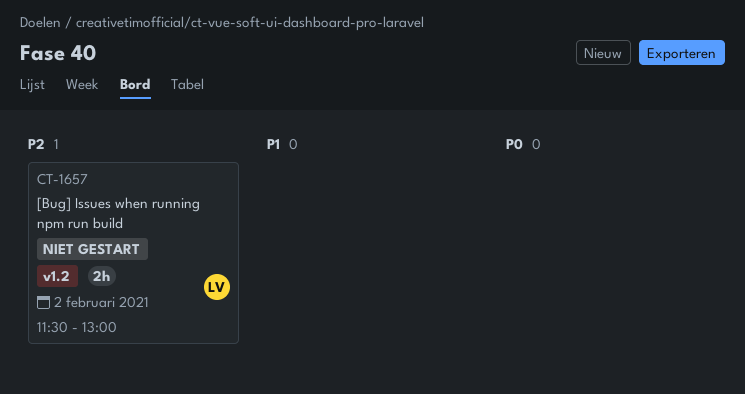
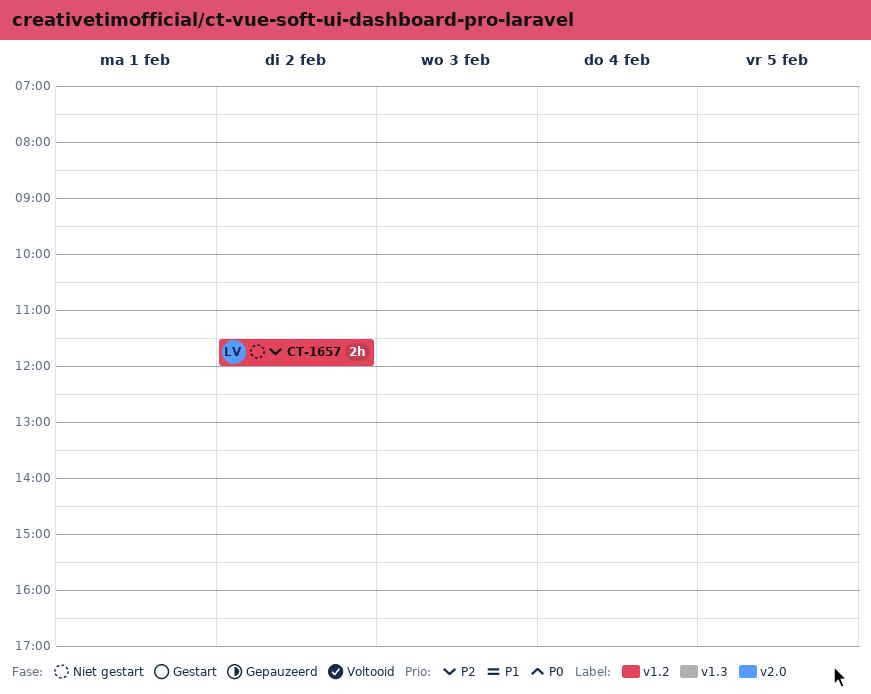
CT-1657, ends: 13:00 -> 12:00

